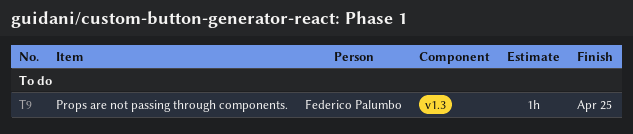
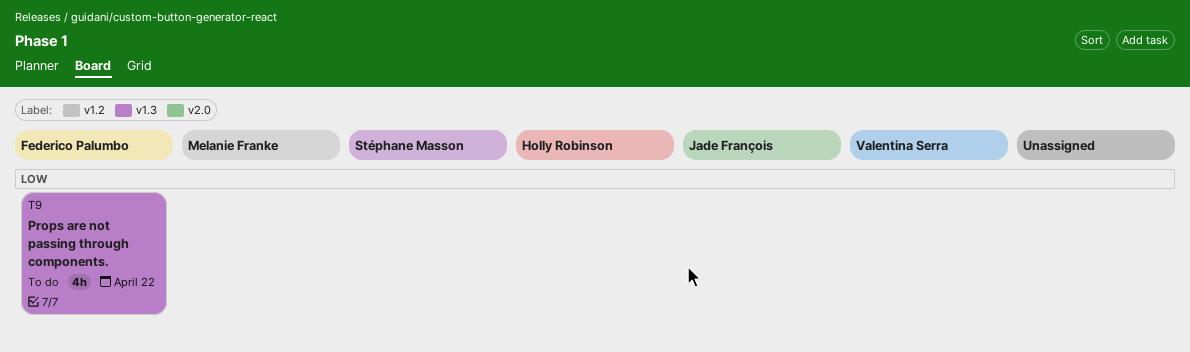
T9, estimate: 1h -> 4h
T9, due: Apr 25 -> Apr 22

